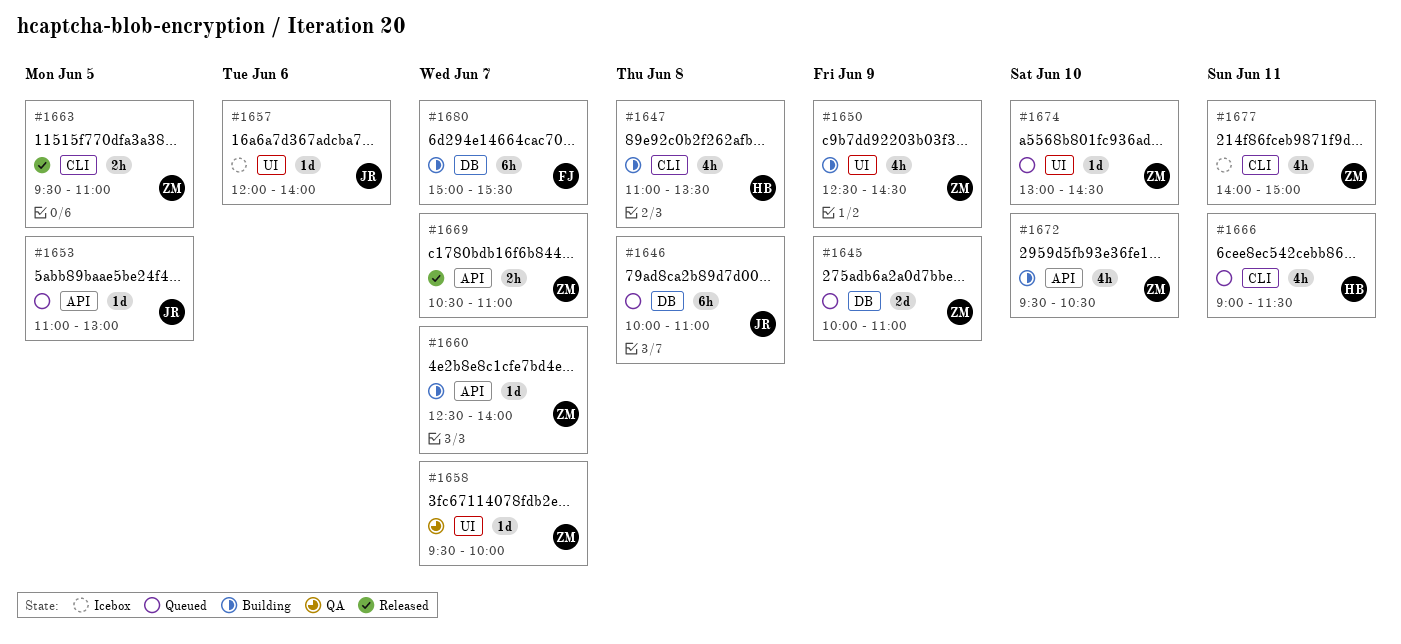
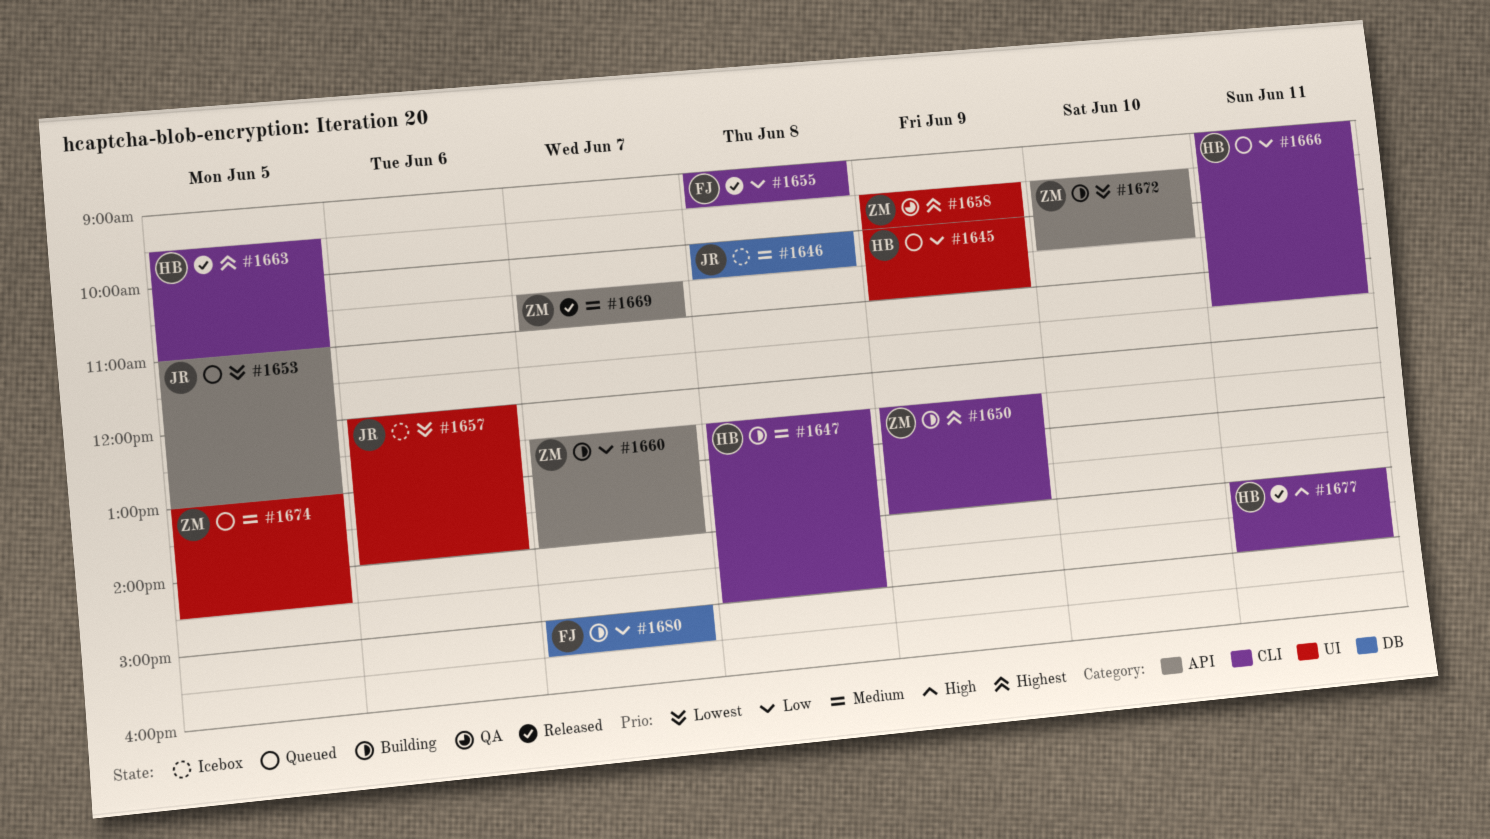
#1645, owner: ZM -> HB
#1645, label: DB -> UI
#1646, status: Queued -> Icebox
#1646, ends: 11:00 -> 10:30
#1647, begins: 11:00 -> 12:30
#1647, ends: 13:30 -> 15:00
#1650, label: UI -> CLI
#1650, ends: 14:30 -> 14:00
#1655: none -> present
#1658, day: Jun 7 -> Jun 9
#1663, owner: ZM -> HB
#1674, day: Jun 10 -> Jun 5
#1677, status: Icebox -> Released
#1677, owner: ZM -> HB

